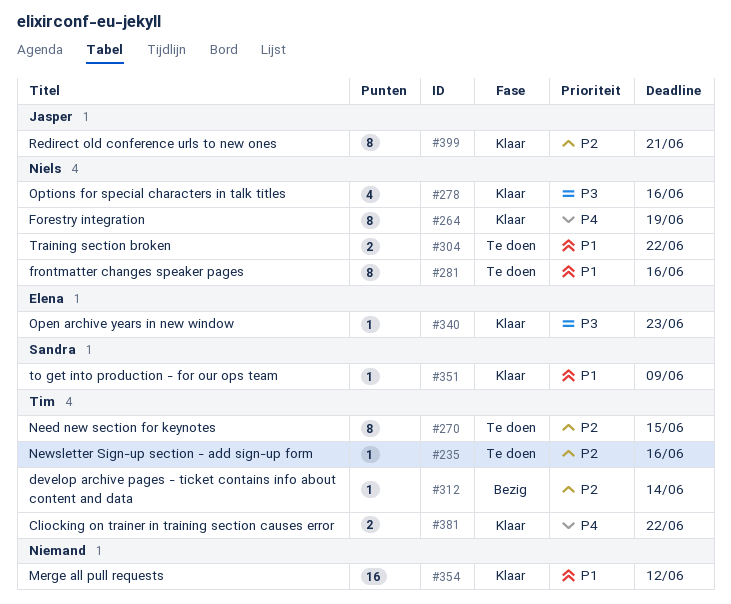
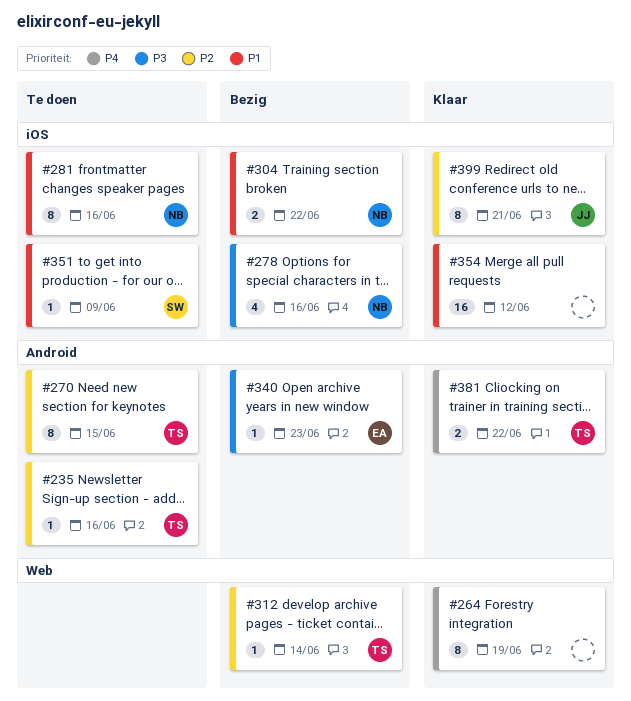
#264, owner: Niels -> none
#278, status: Klaar -> Bezig
#304, status: Te doen -> Bezig
#340, status: Klaar -> Bezig
#351, status: Klaar -> Te doen

